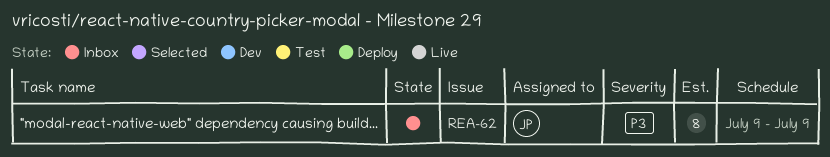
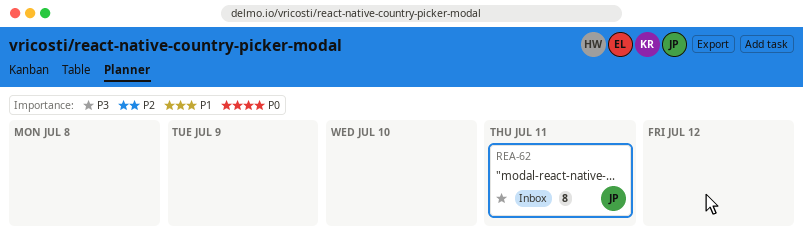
REA-62, due: Jul 9 -> Jul 11

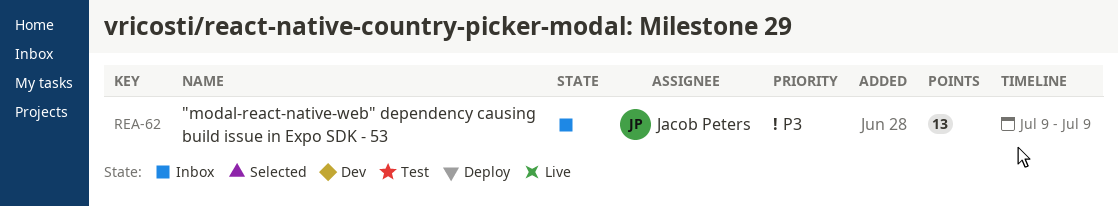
REA-62, estimate: 8 -> 13
REA-62, due: Jul 11 -> Jul 9

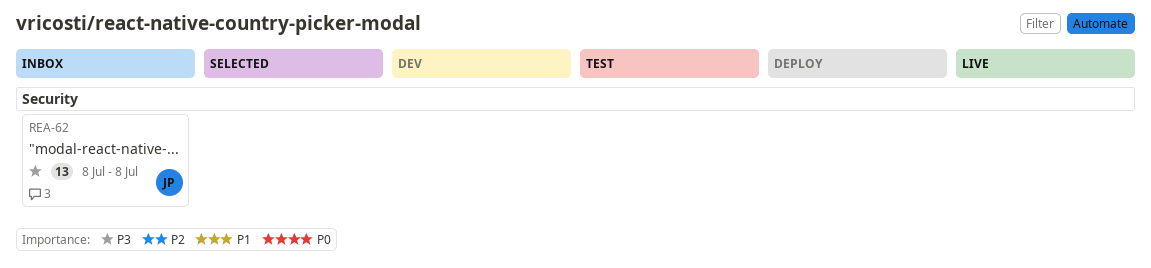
REA-62, start: Jul 9 -> Jul 8
REA-62, due: Jul 9 -> Jul 8

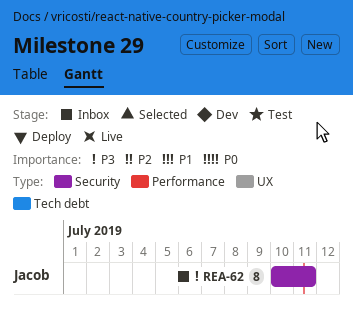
REA-62, estimate: 13 -> 8
REA-62, start: Jul 8 -> Jul 10
REA-62, due: Jul 8 -> Jul 11

